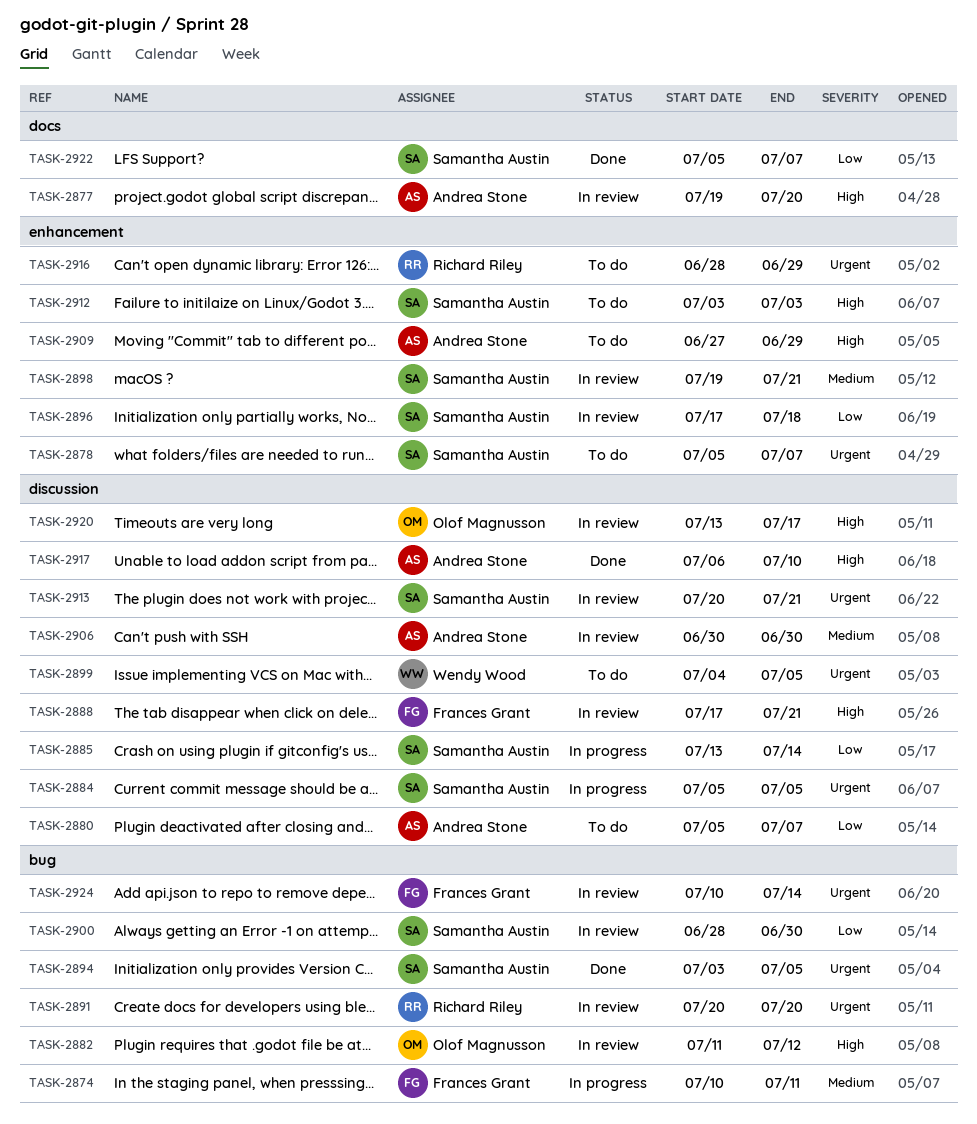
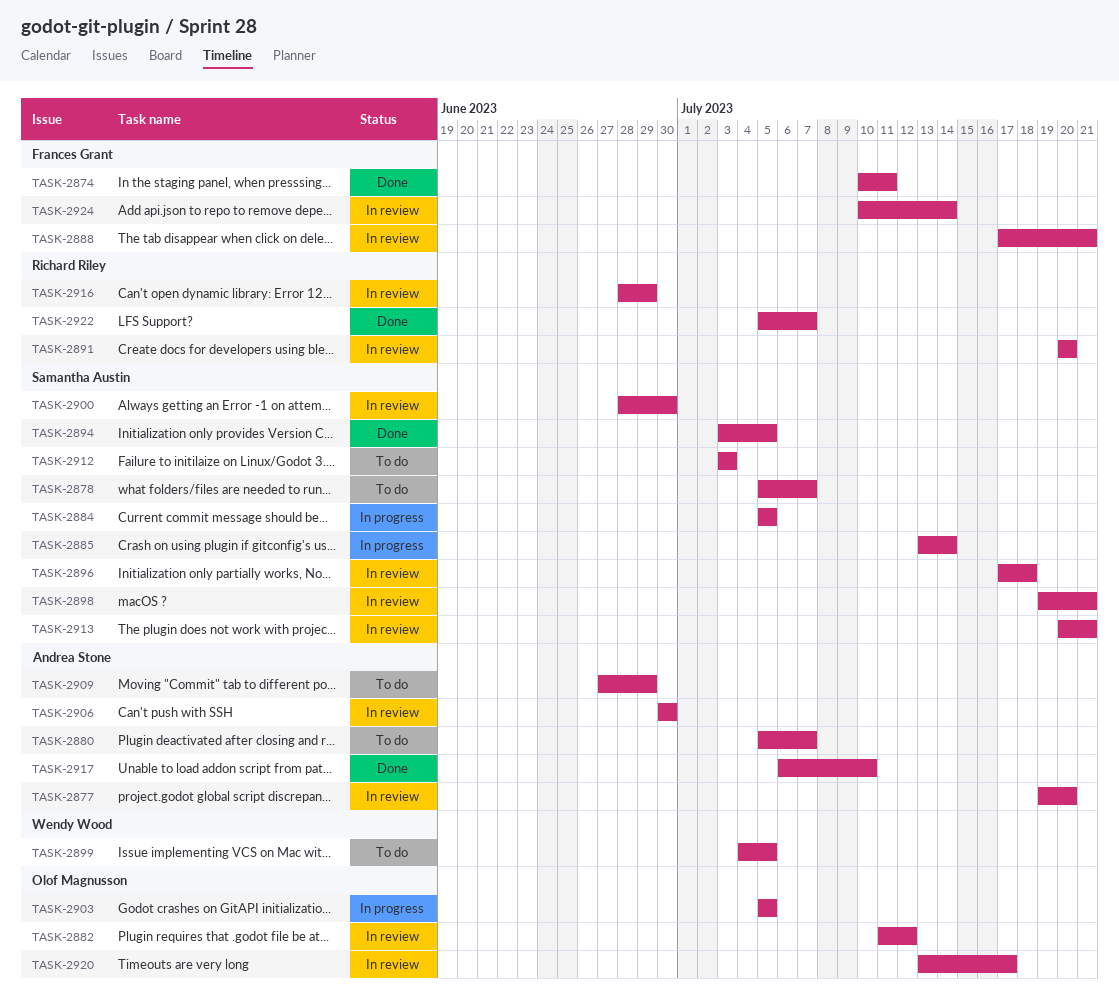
TASK-2874, status: In progress -> Done
TASK-2903: none -> present
TASK-2916, status: To do -> In review
TASK-2922, owner: Samantha Austin -> Richard Riley

